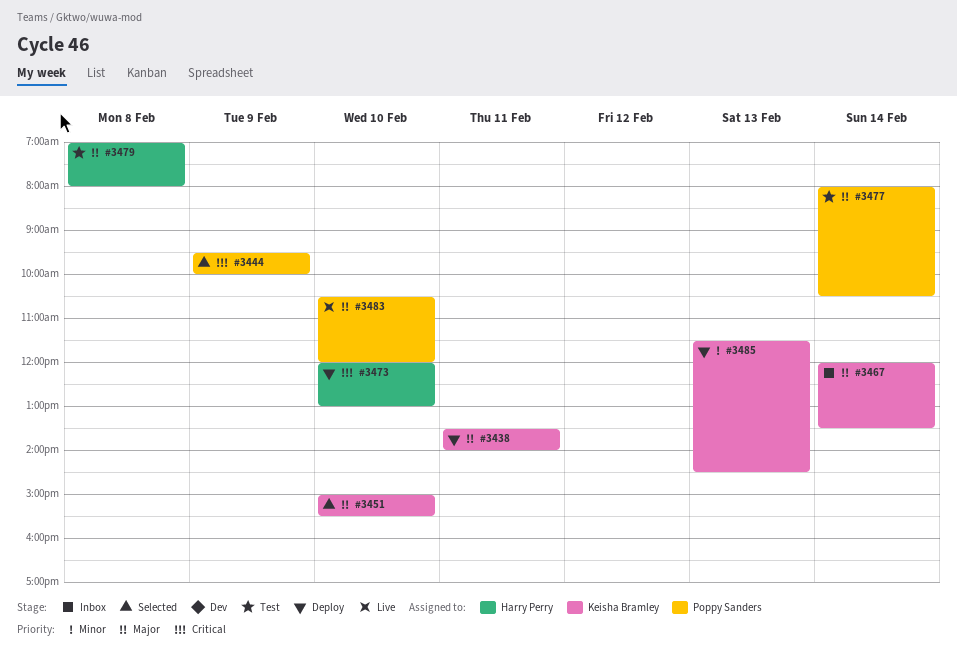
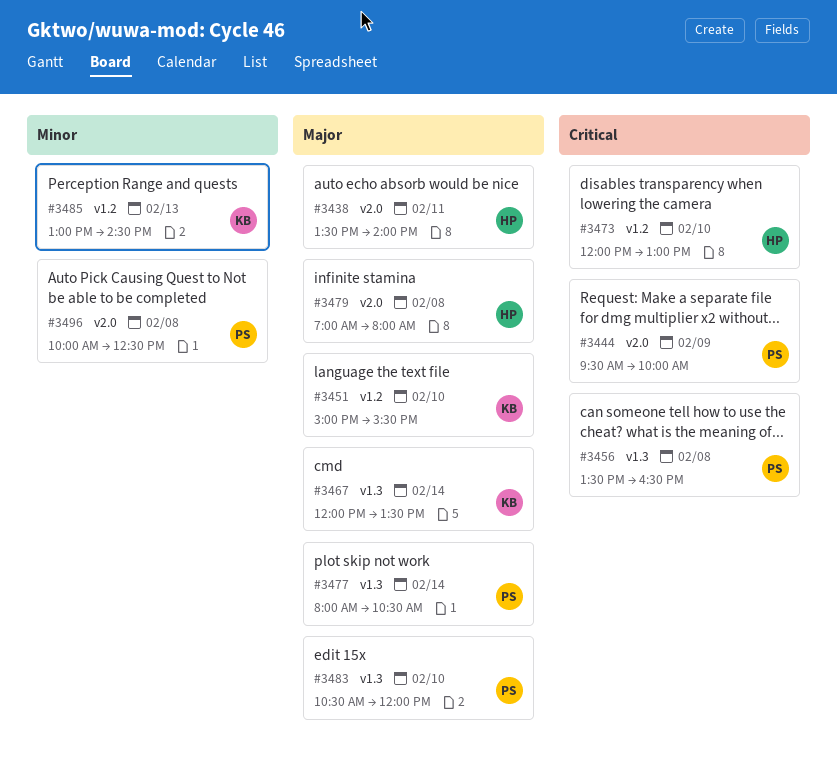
#3438, owner: Keisha Bramley -> Harry Perry
#3456: none -> present
#3485, begins: 11:30 -> 13:00
#3496: none -> present

